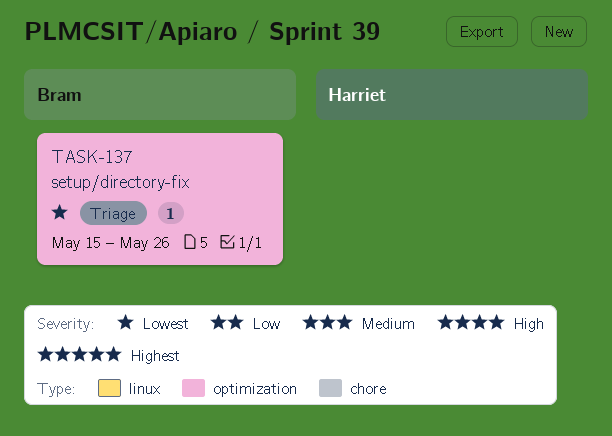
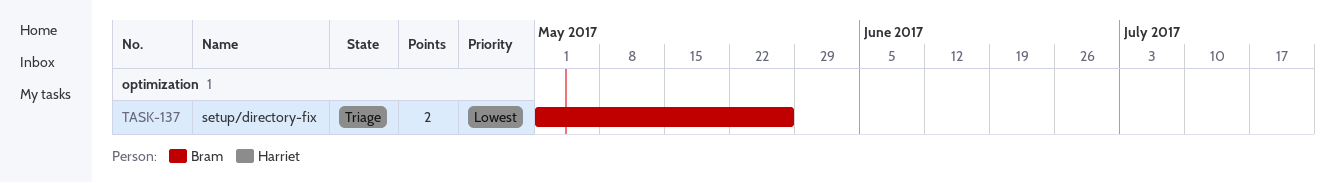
TASK-137, estimate: 1 -> 2
TASK-137, start: May 15 -> May 1

